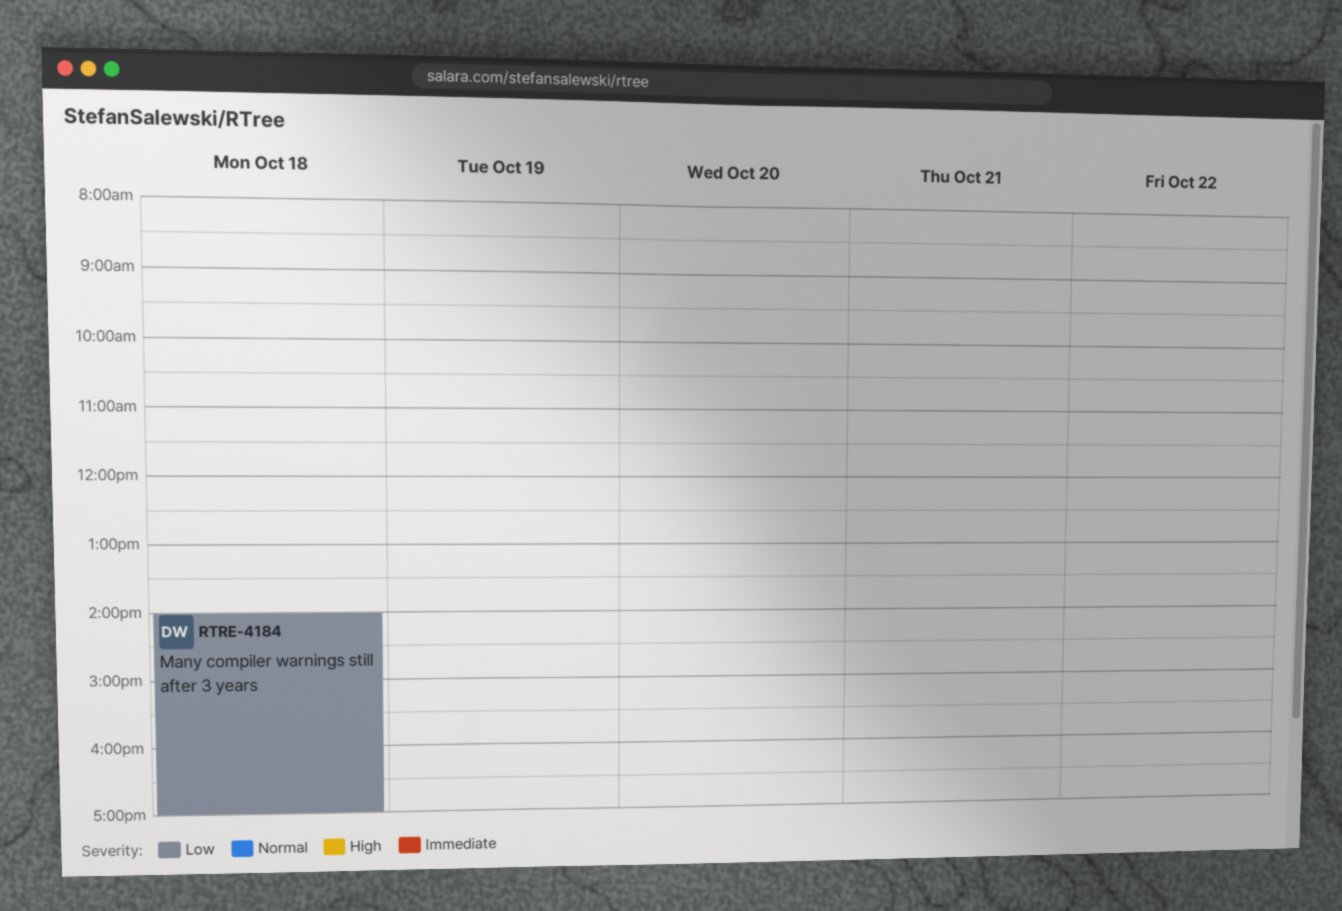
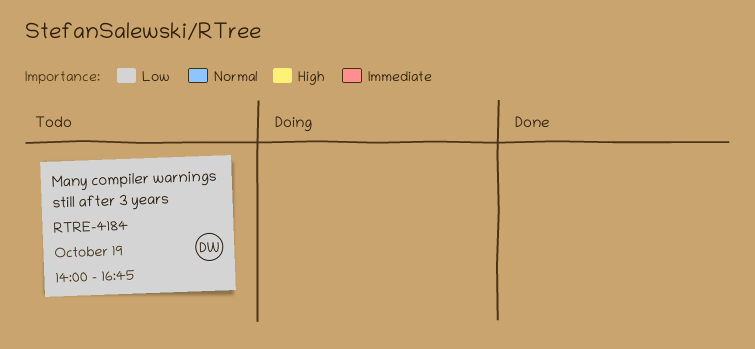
RTRE-4184, day: Oct 18 -> Oct 19
RTRE-4184, ends: 17:00 -> 16:45

